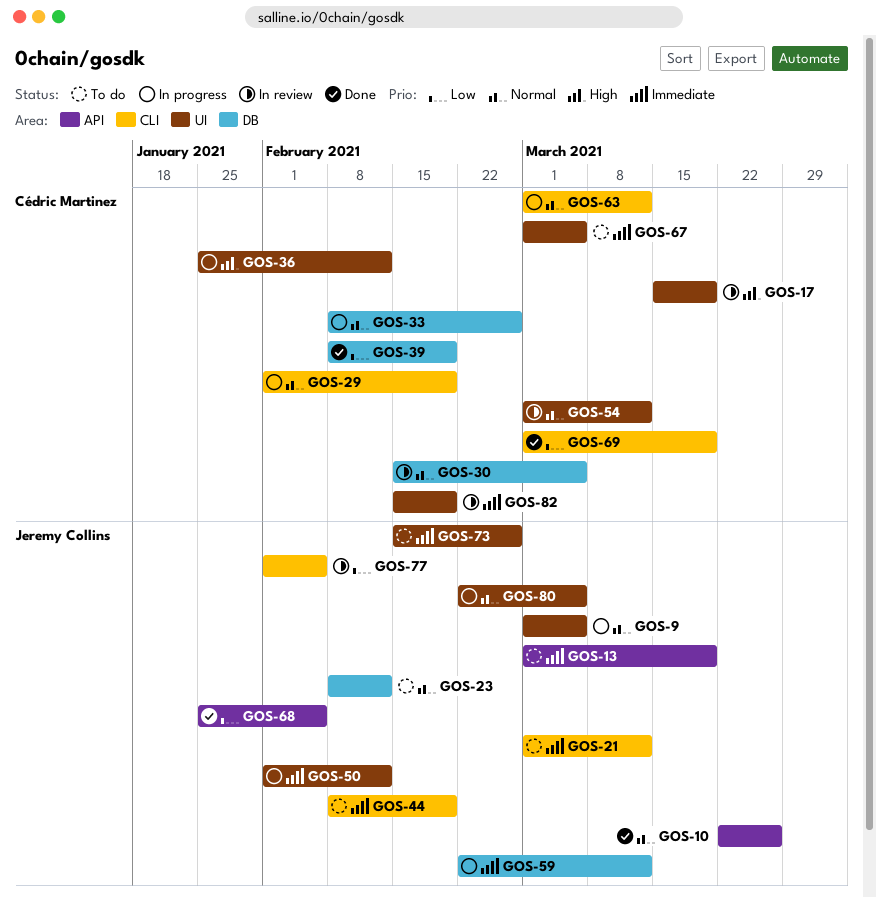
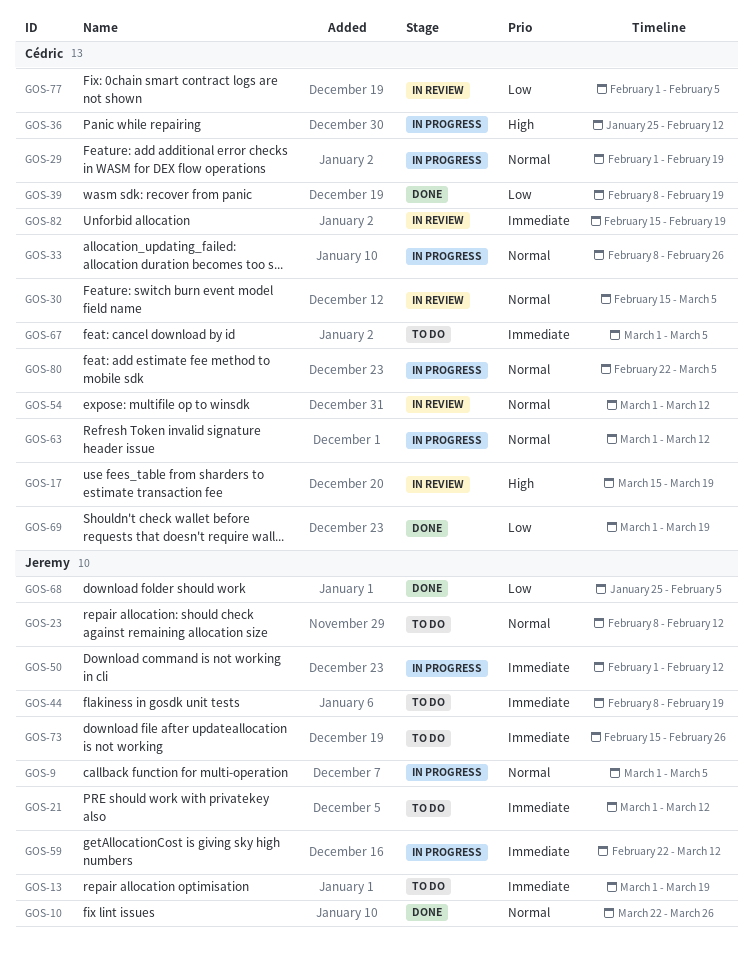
GOS-77, owner: Jeremy Collins -> Cédric Martinez
GOS-80, owner: Jeremy Collins -> Cédric Martinez

